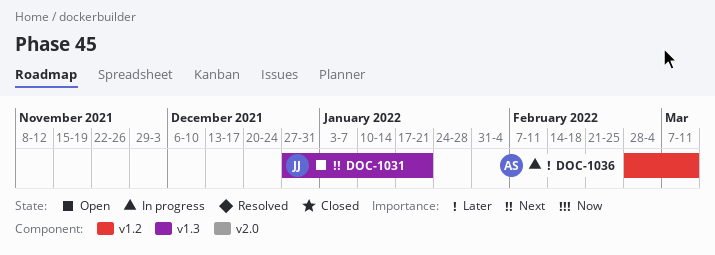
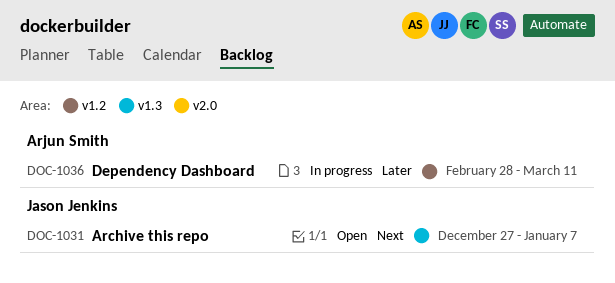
DOC-1031, due: Jan 21 -> Jan 7

